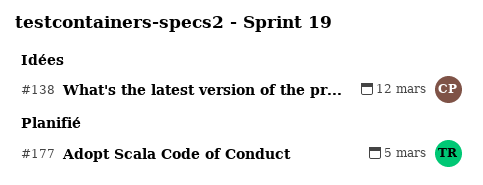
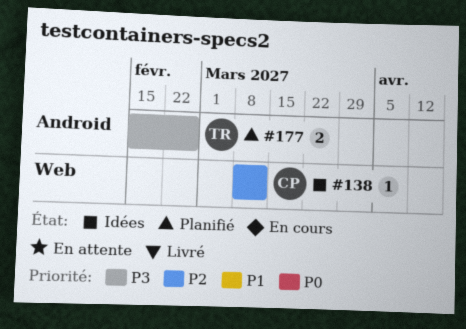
#177, due: Mar 5 -> Feb 26

